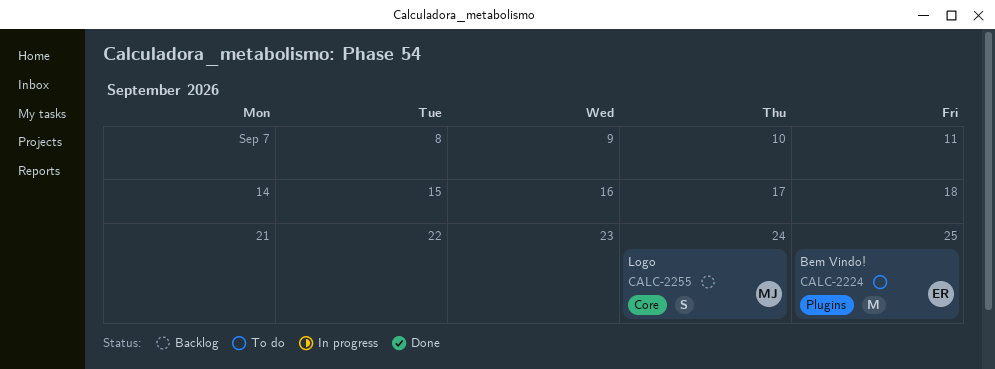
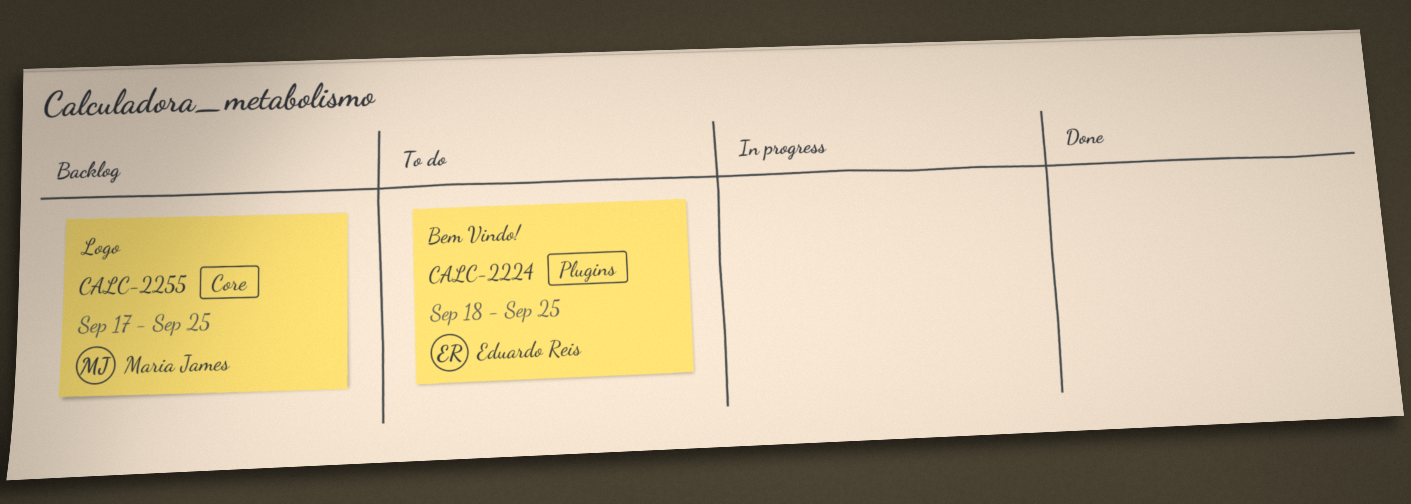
CALC-2255, due: Sep 24 -> Sep 25

